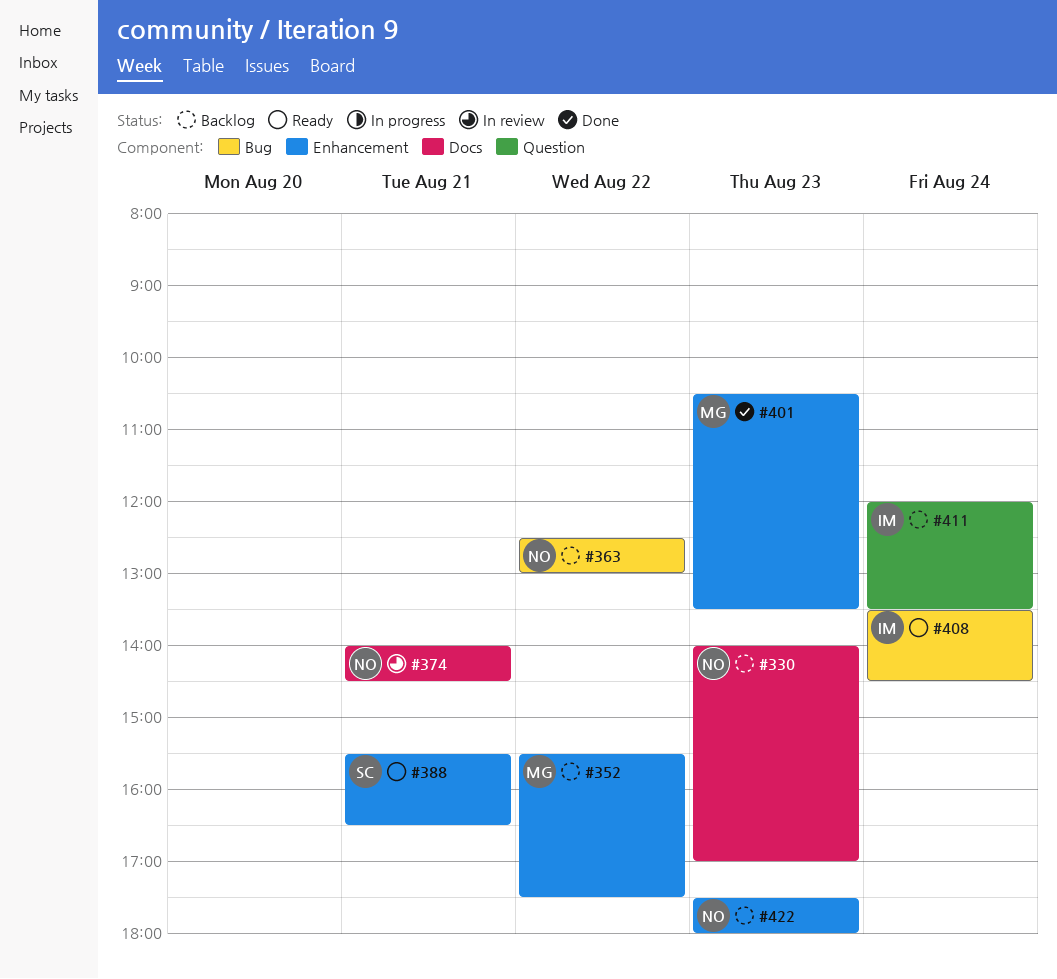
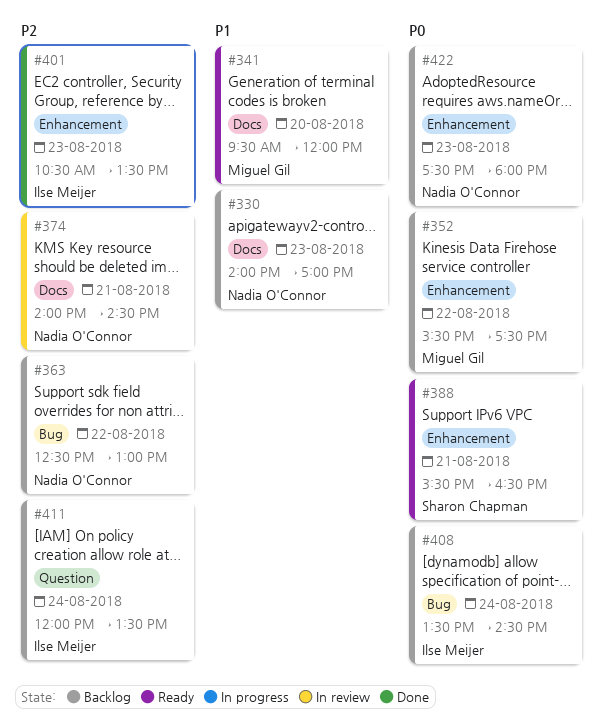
#341: none -> present
#401, owner: Miguel Gil -> Ilse Meijer
#408, status: Ready -> Backlog

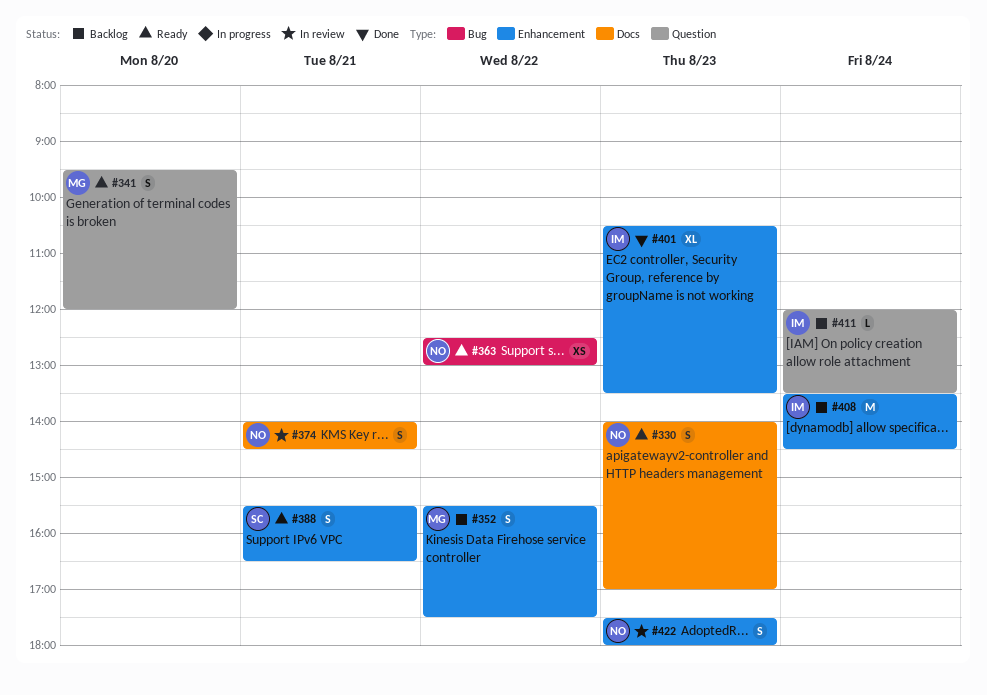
#330, status: Backlog -> Ready
#341, label: Docs -> Question
#363, status: Backlog -> Ready
#408, label: Bug -> Enhancement
#422, status: Backlog -> In review

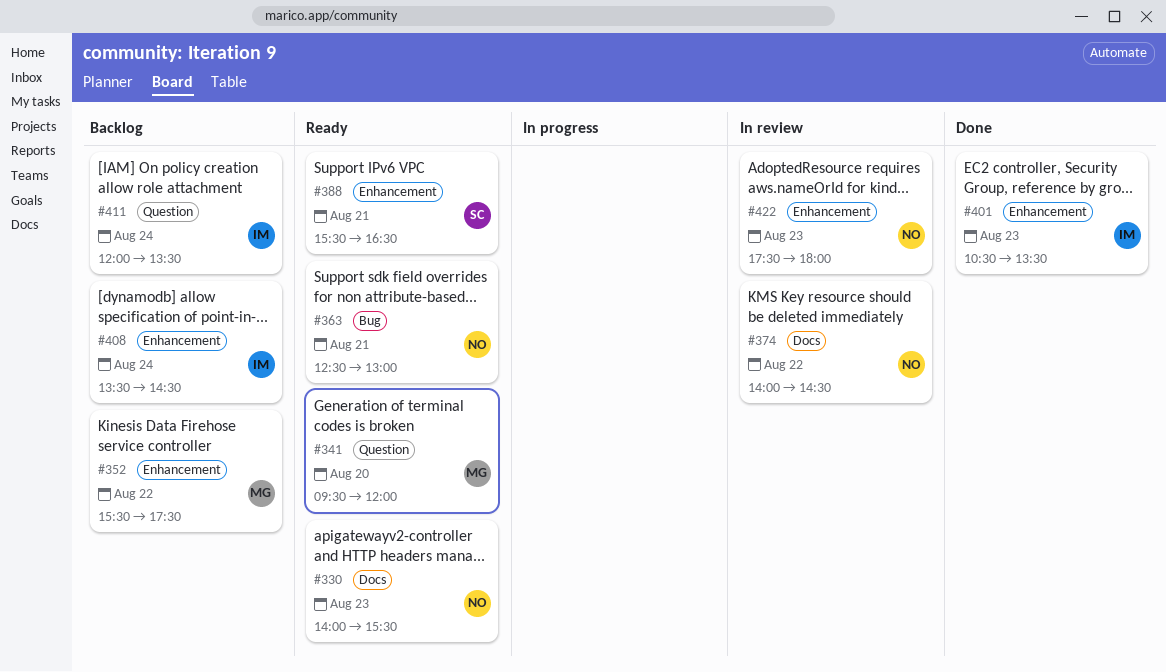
#330, ends: 17:00 -> 15:30
#363, day: Aug 22 -> Aug 21
#374, day: Aug 21 -> Aug 22

